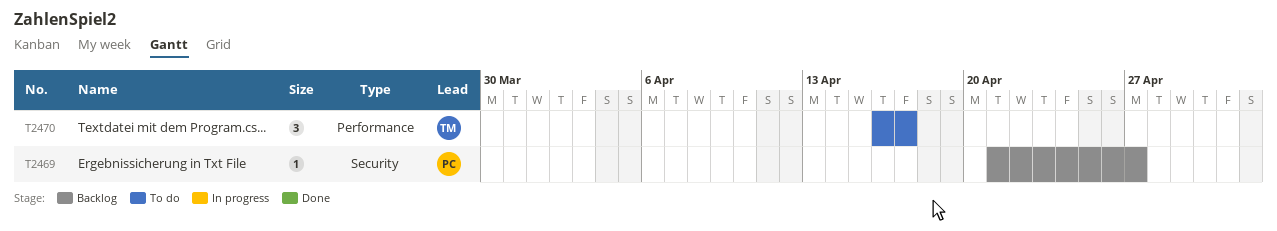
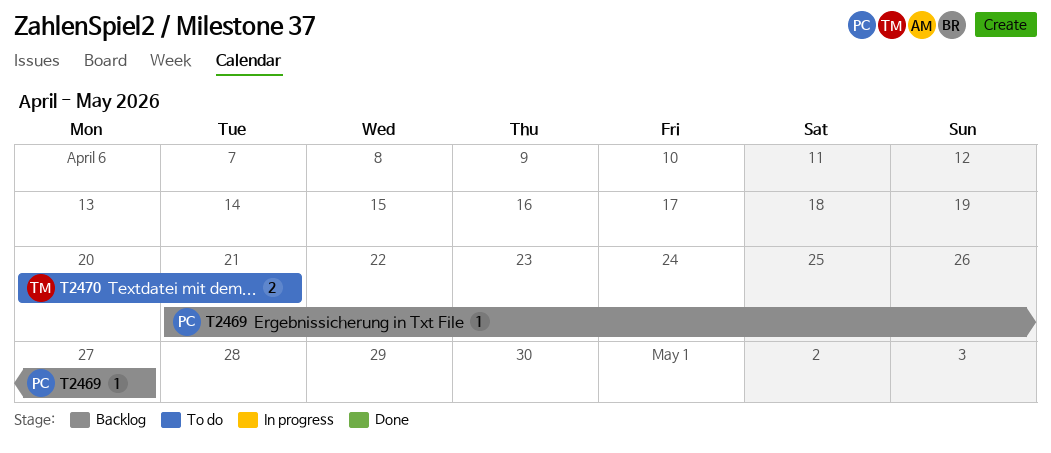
T2470, estimate: 3 -> 2
T2470, start: Apr 16 -> Apr 20
T2470, due: Apr 17 -> Apr 21

